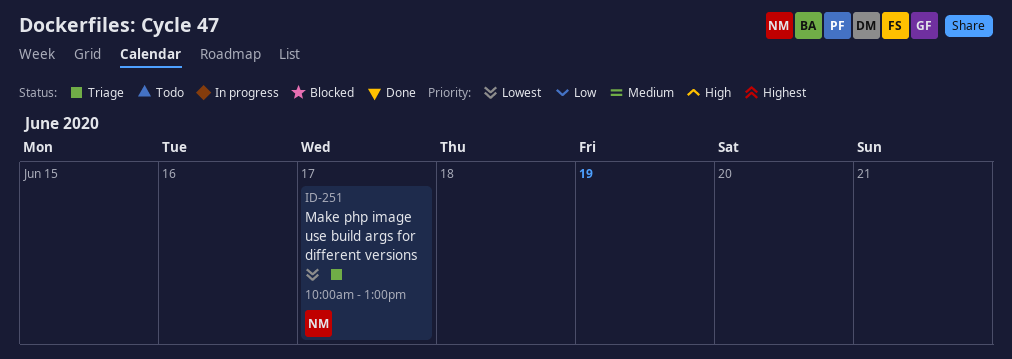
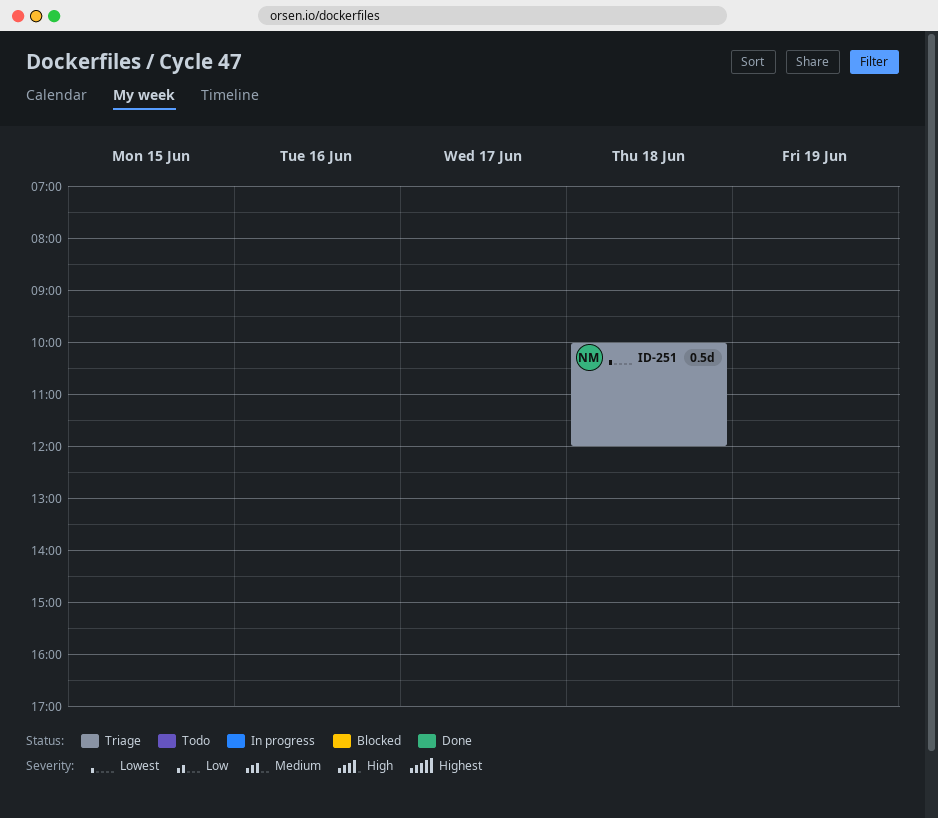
ID-251, day: Jun 17 -> Jun 18
ID-251, ends: 13:00 -> 12:00

